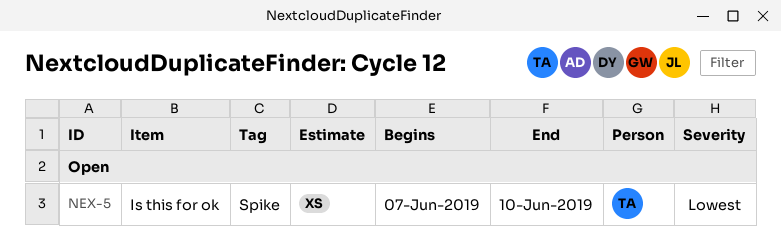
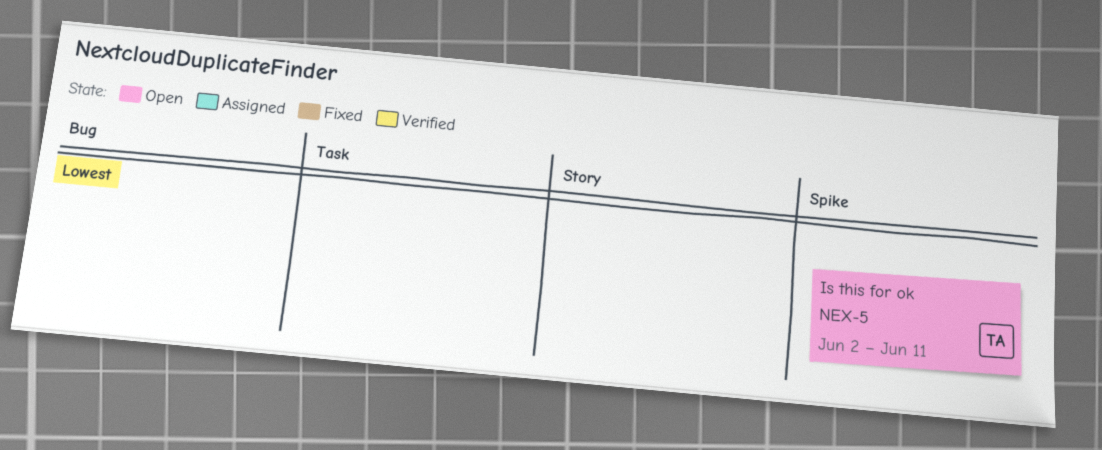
NEX-5, start: Jun 7 -> Jun 2
NEX-5, due: Jun 10 -> Jun 11

